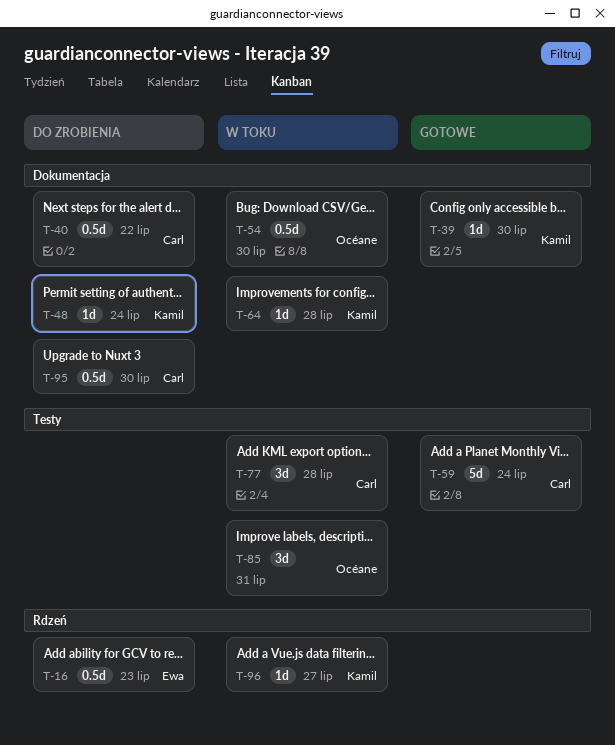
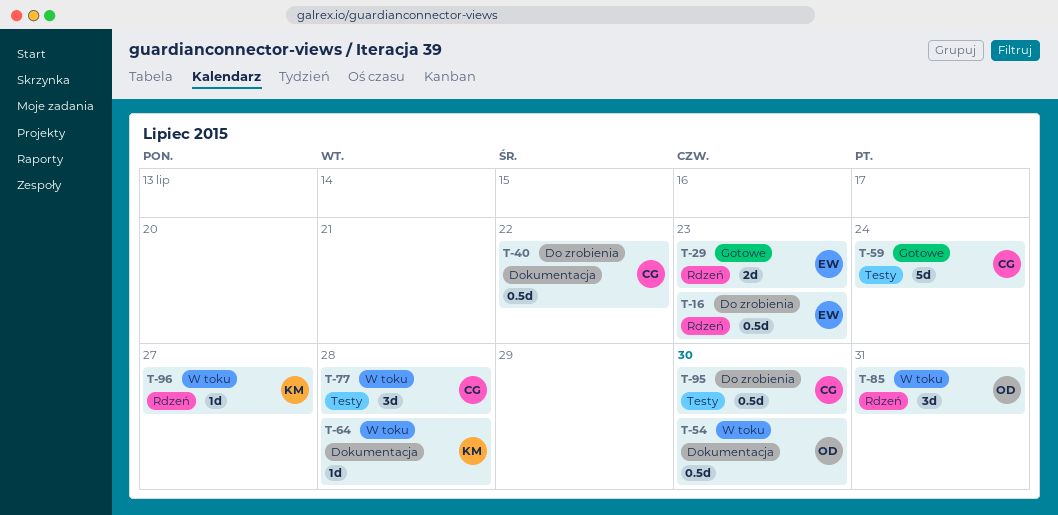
T-29: none -> present
T-39: present -> none
T-48: present -> none
T-85, label: Testy -> Rdzeń
T-95, label: Dokumentacja -> Testy

